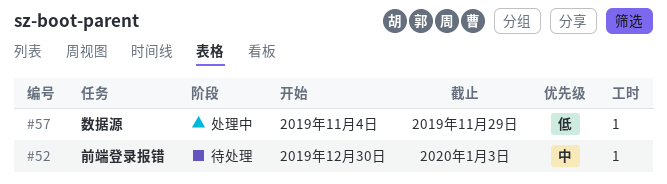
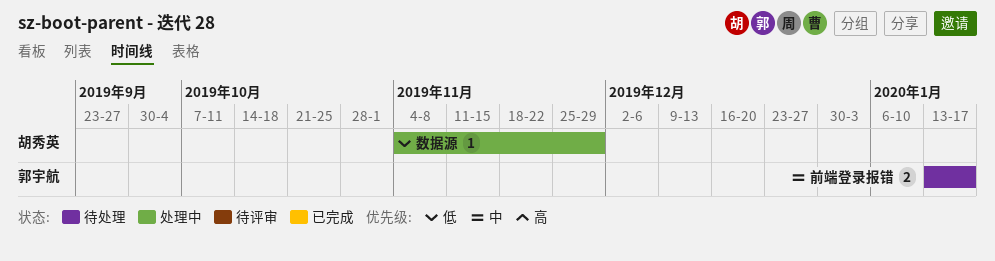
前端登录报错, estimate: 1 -> 2
前端登录报错, start: Dec 30 -> Jan 13
前端登录报错, due: Jan 3 -> Jan 17

